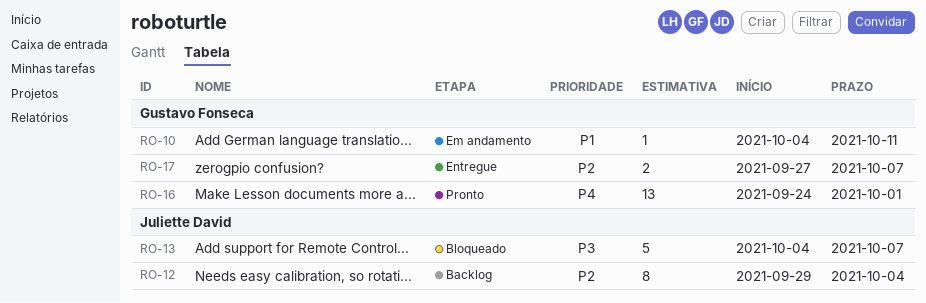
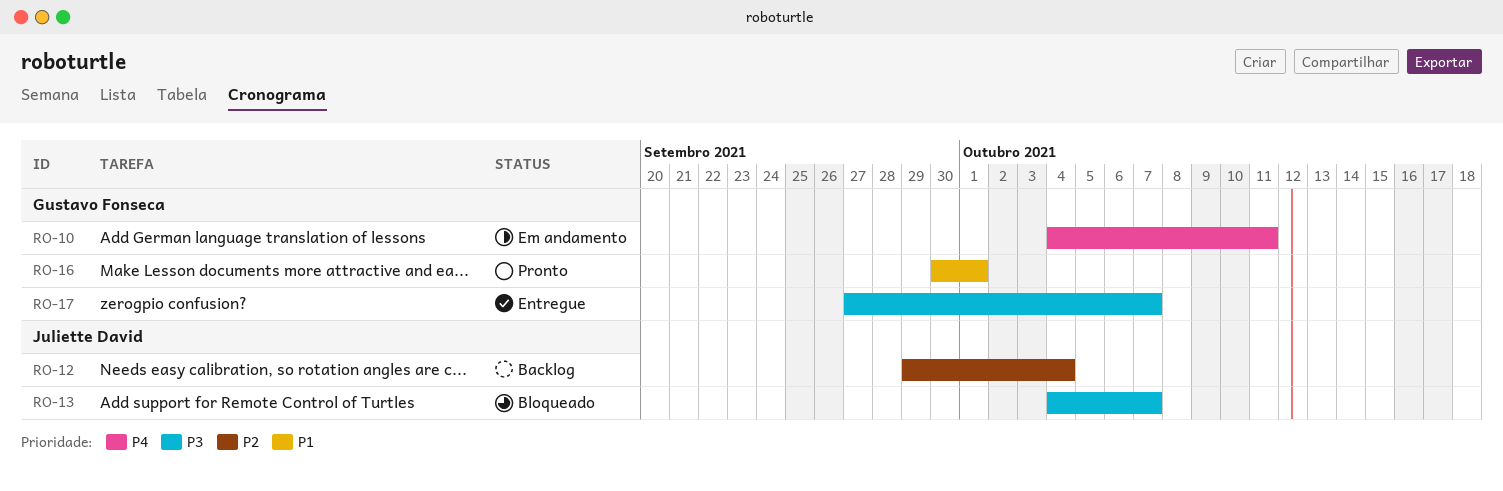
RO-10, priority: P1 -> P4
RO-16, priority: P4 -> P1
RO-16, start: Sep 24 -> Sep 30
RO-17, priority: P2 -> P3

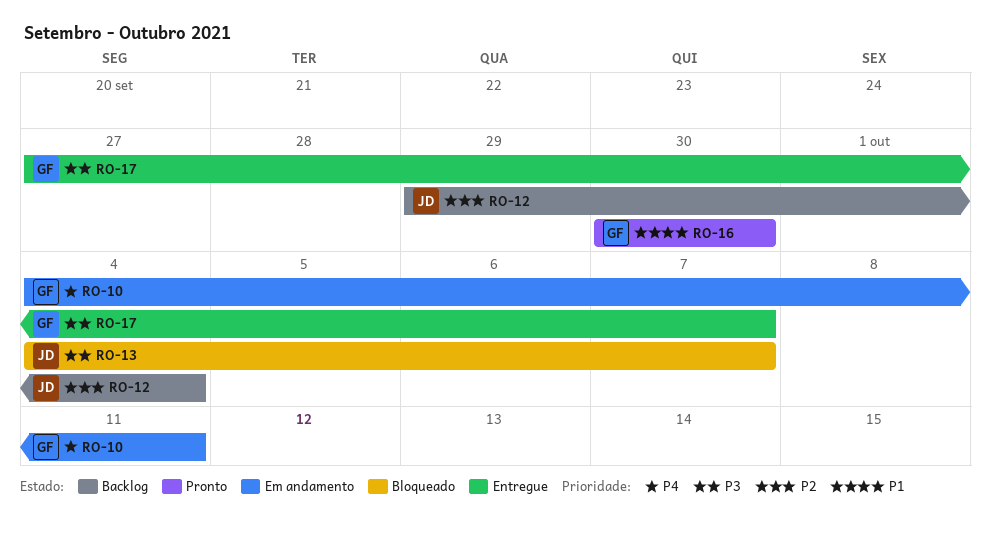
RO-16, due: Oct 1 -> Sep 30

